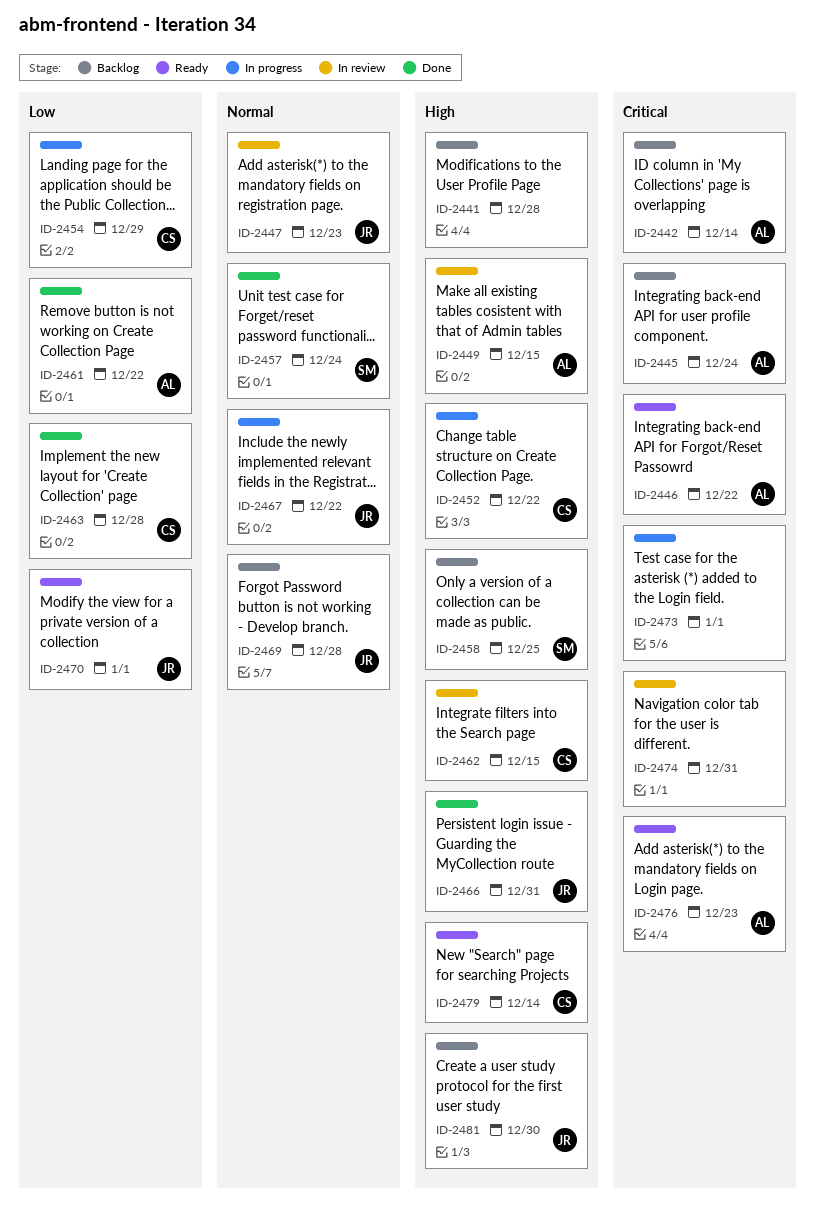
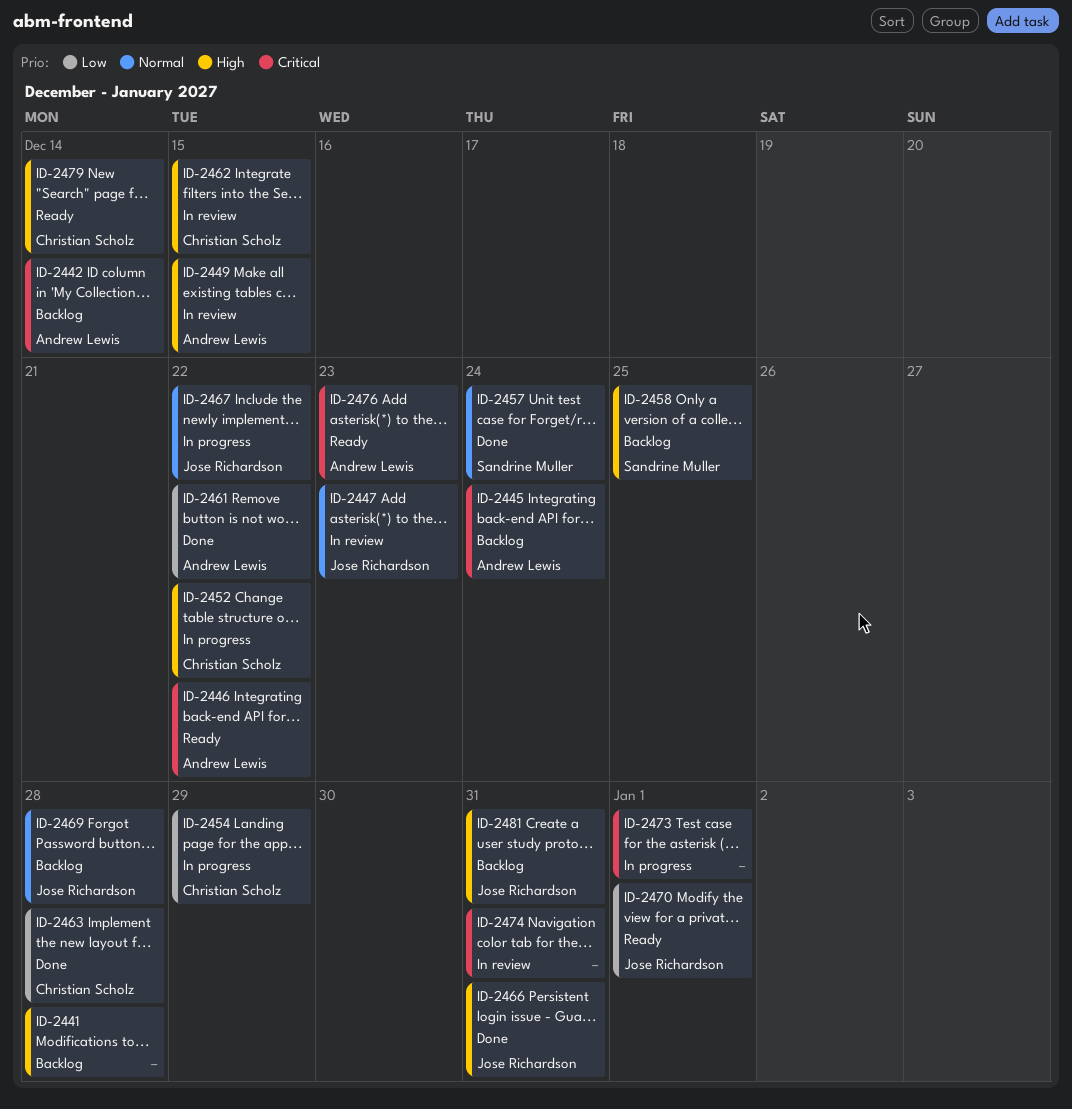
ID-2481, due: Dec 30 -> Dec 31

